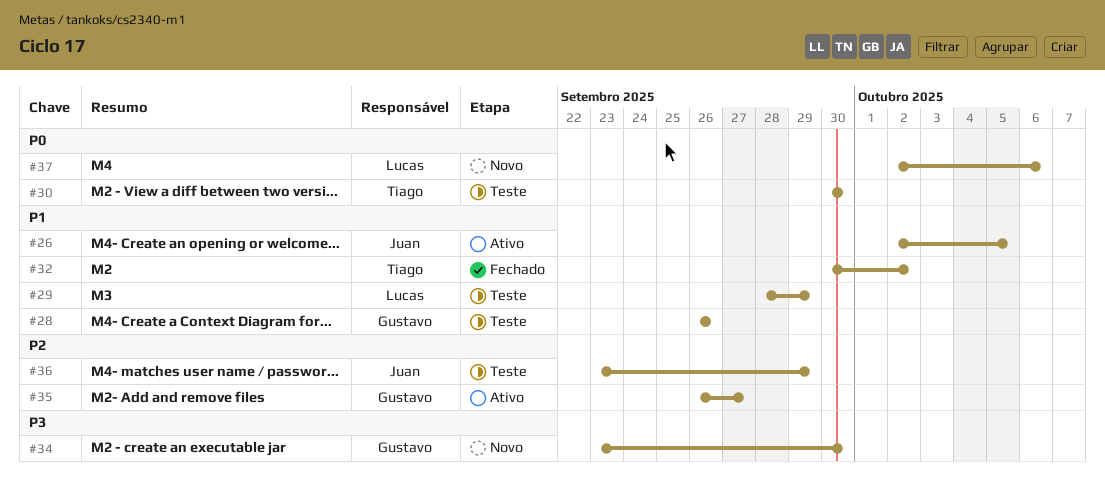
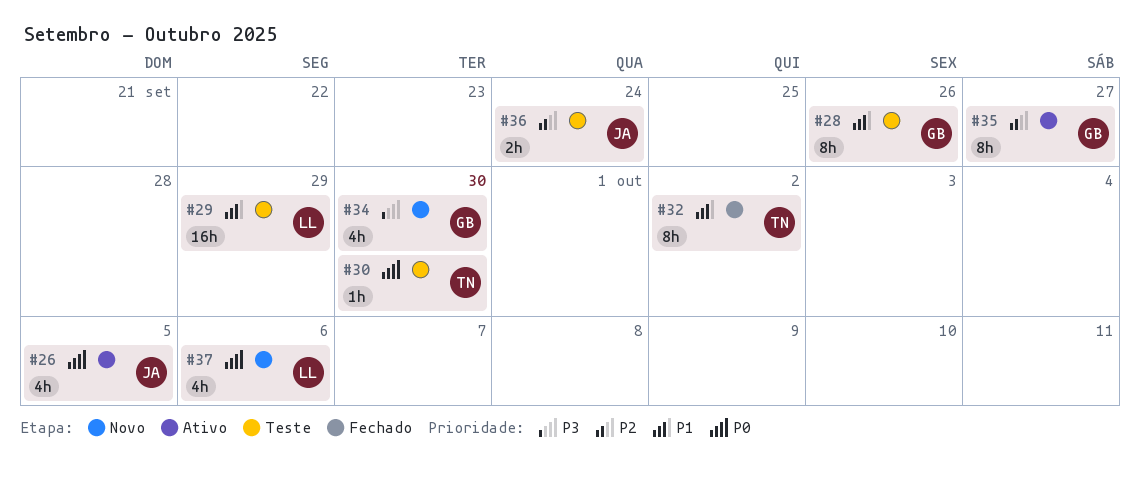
#26, priority: P1 -> P0
#36, due: Sep 29 -> Sep 24

